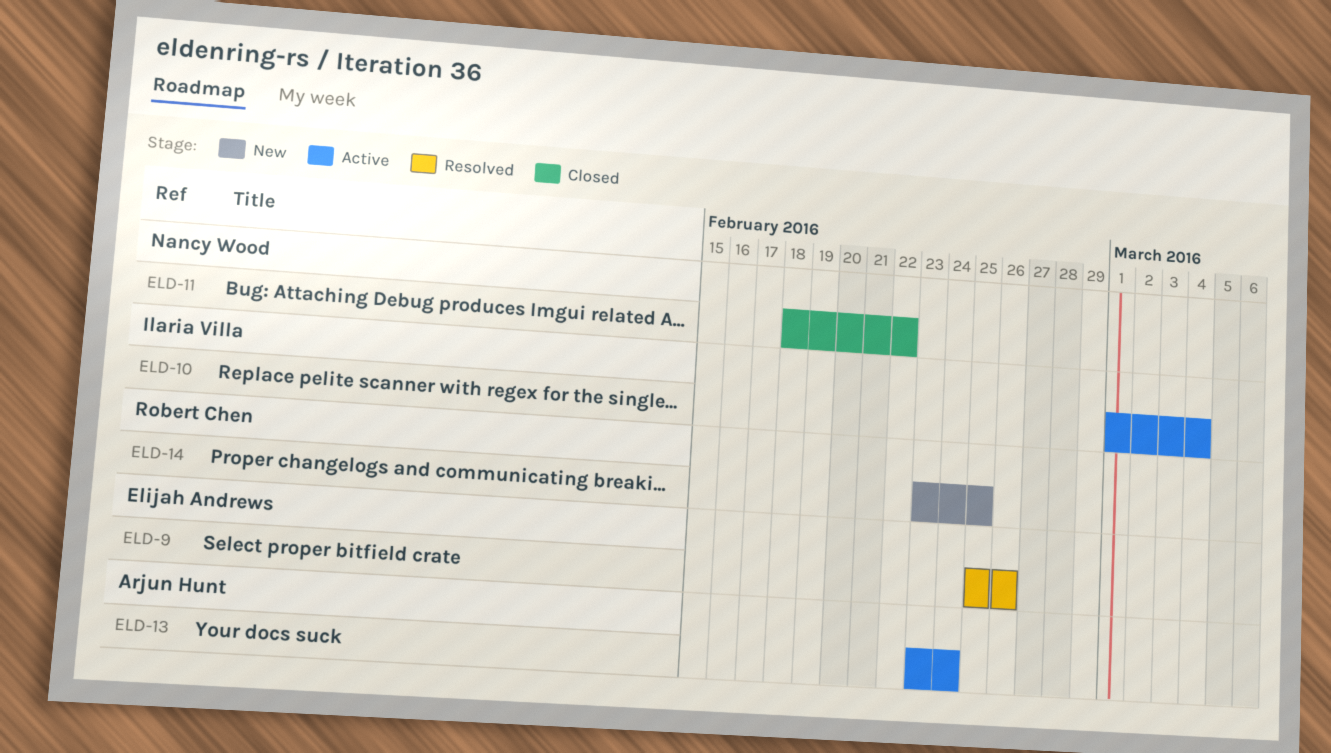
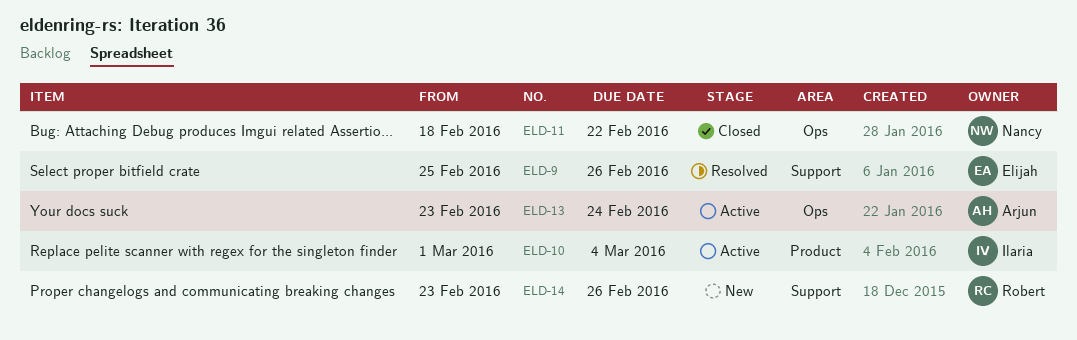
ELD-14, due: Feb 25 -> Feb 26

